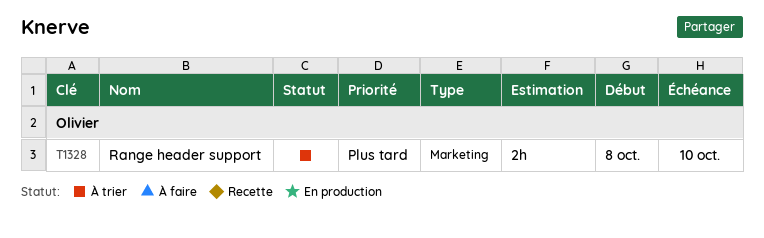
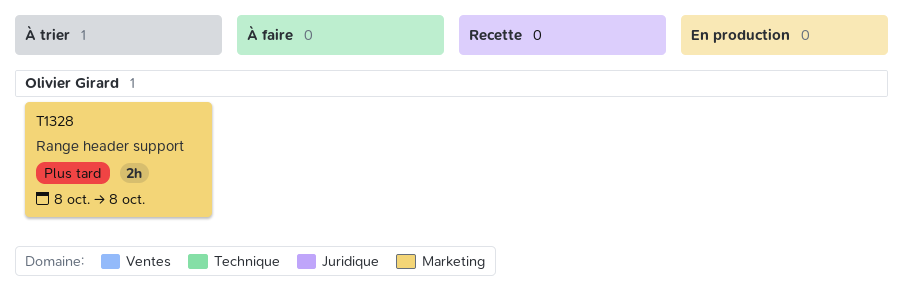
T1328, due: Oct 10 -> Oct 8

